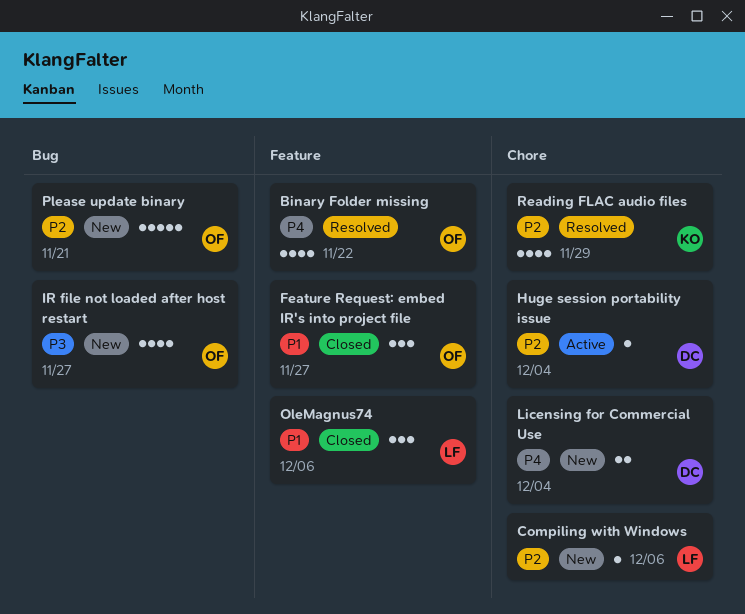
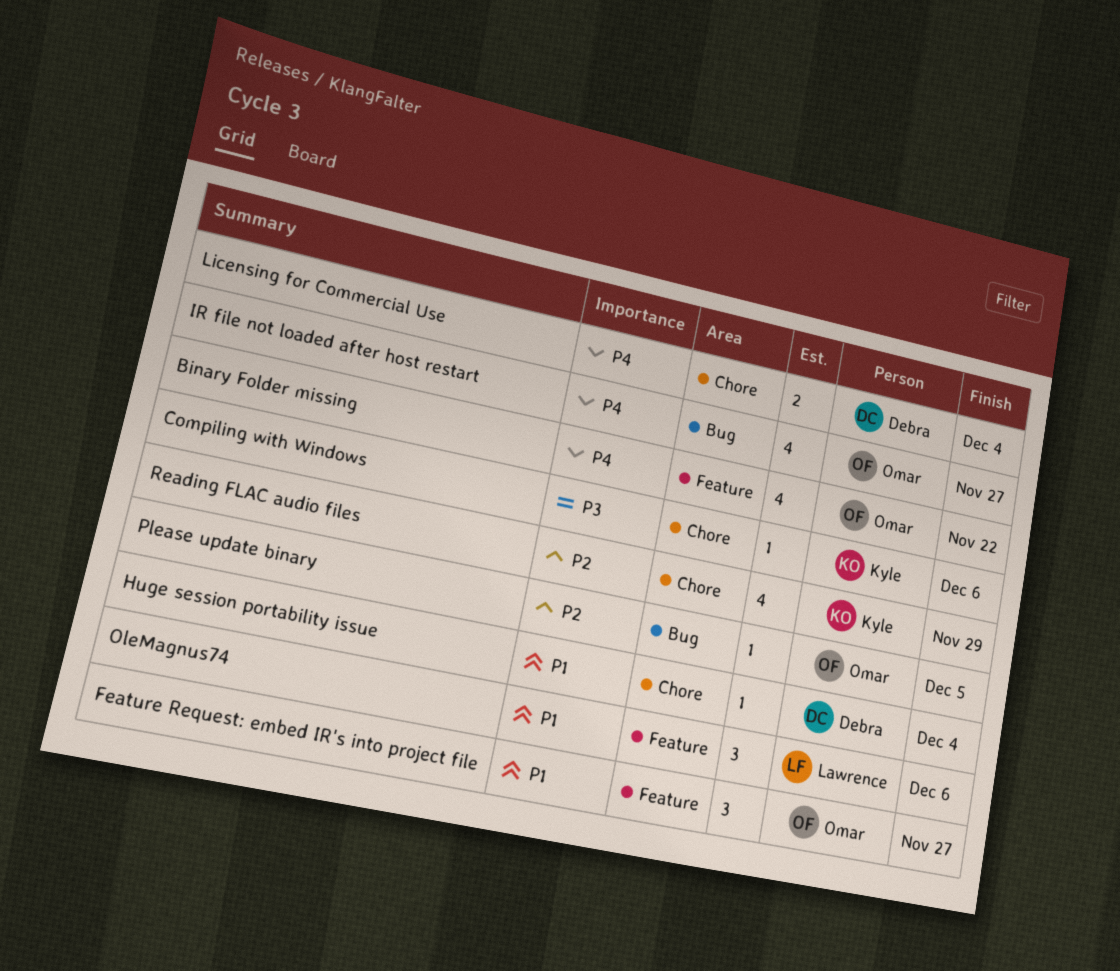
Compiling with Windows, owner: Lawrence -> Kyle
Compiling with Windows, priority: P2 -> P3
Huge session portability issue, priority: P2 -> P1
IR file not loaded after host restart, priority: P3 -> P4
Please update binary, estimate: 5 -> 1
Please update binary, due: Nov 21 -> Dec 5

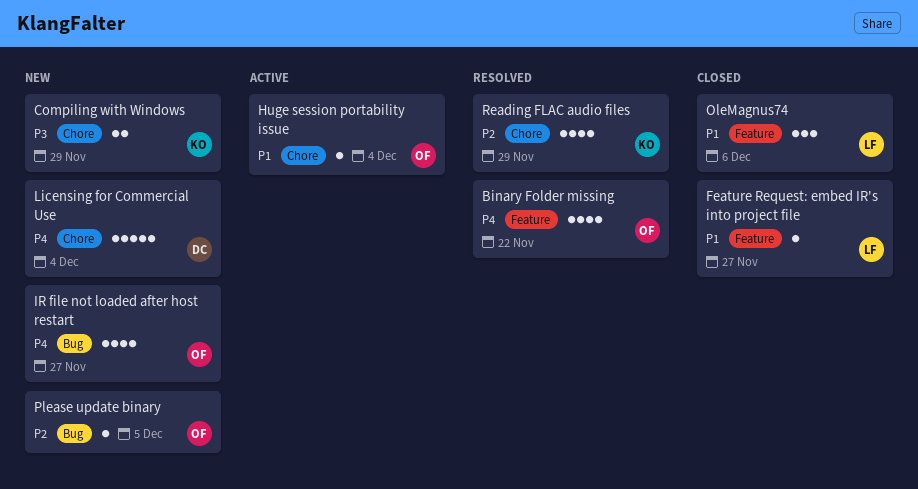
Compiling with Windows, estimate: 1 -> 2
Compiling with Windows, due: Dec 6 -> Nov 29
Feature Request: embed IR's into project file, owner: Omar -> Lawrence
Feature Request: embed IR's into project file, estimate: 3 -> 1
Huge session portability issue, owner: Debra -> Omar
Licensing for Commercial Use, estimate: 2 -> 5

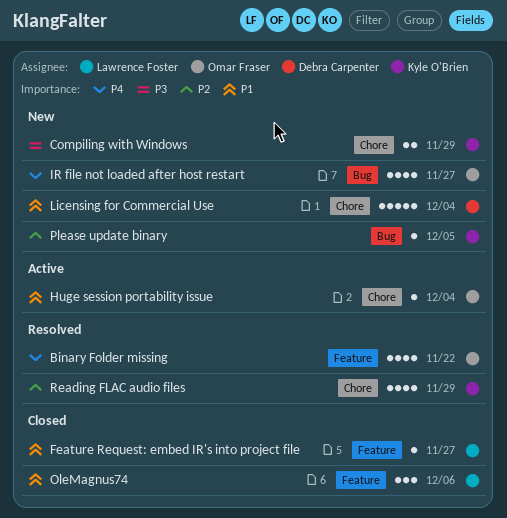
Licensing for Commercial Use, priority: P4 -> P1
Please update binary, owner: Omar Fraser -> Kyle O'Brien

